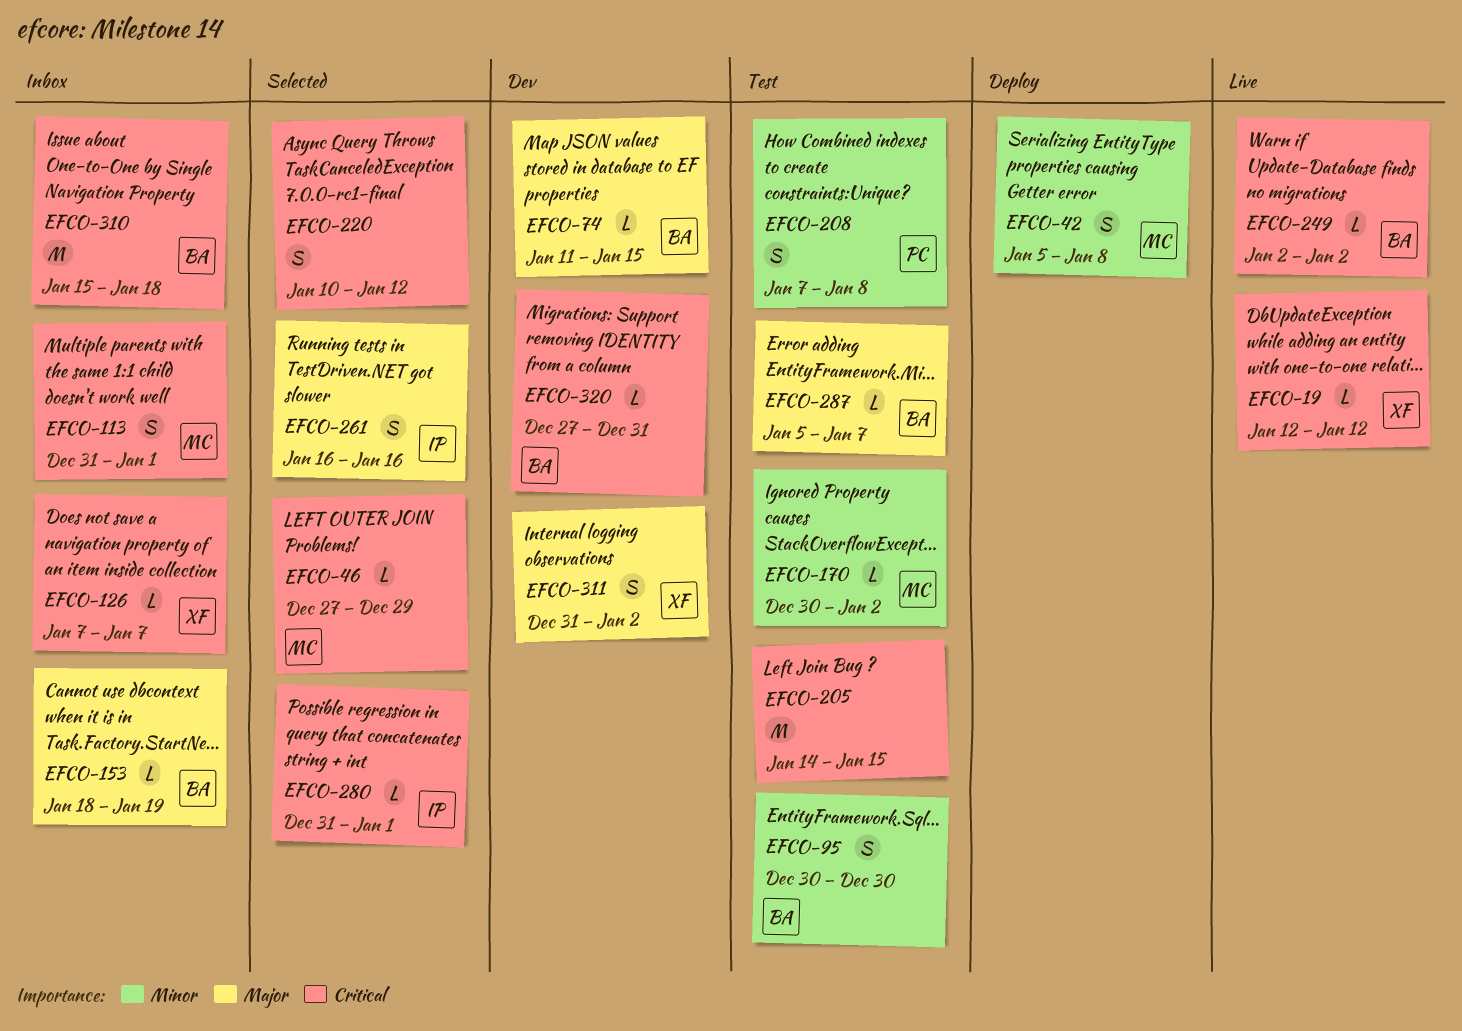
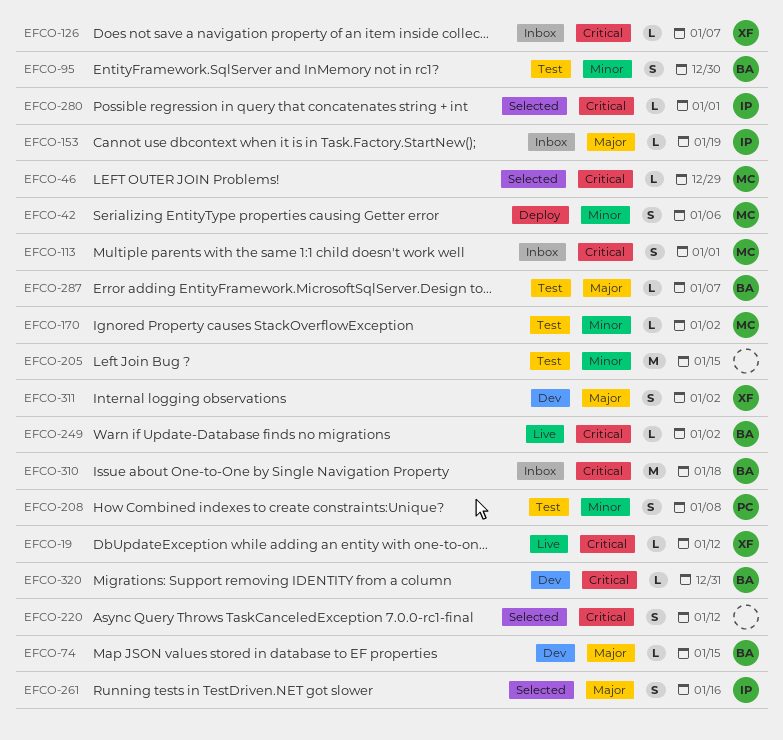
EFCO-42, due: Jan 8 -> Jan 6
EFCO-153, owner: BA -> IP
EFCO-205, priority: Critical -> Minor

